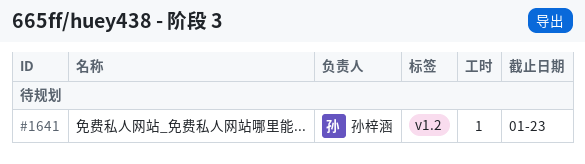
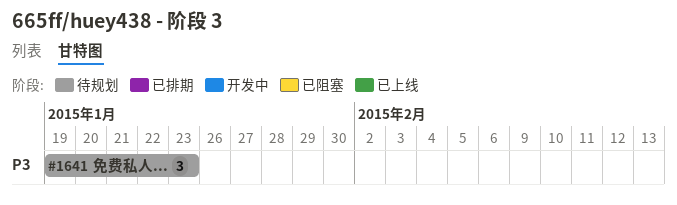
#1641, estimate: 1 -> 3

